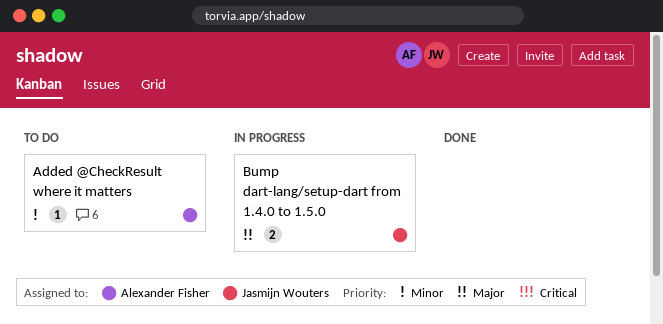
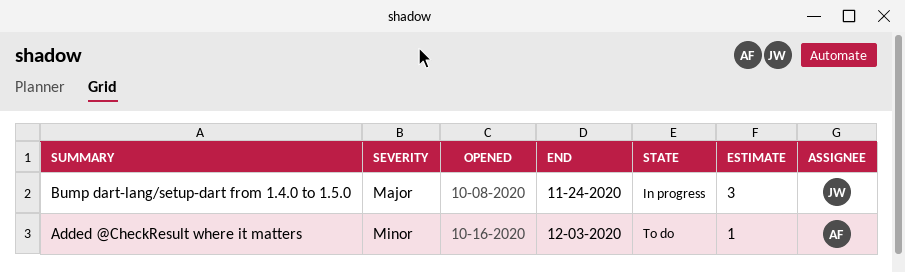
Bump dart-lang/setup-dart from 1.4.0 to 1.5.0, estimate: 2 -> 3

